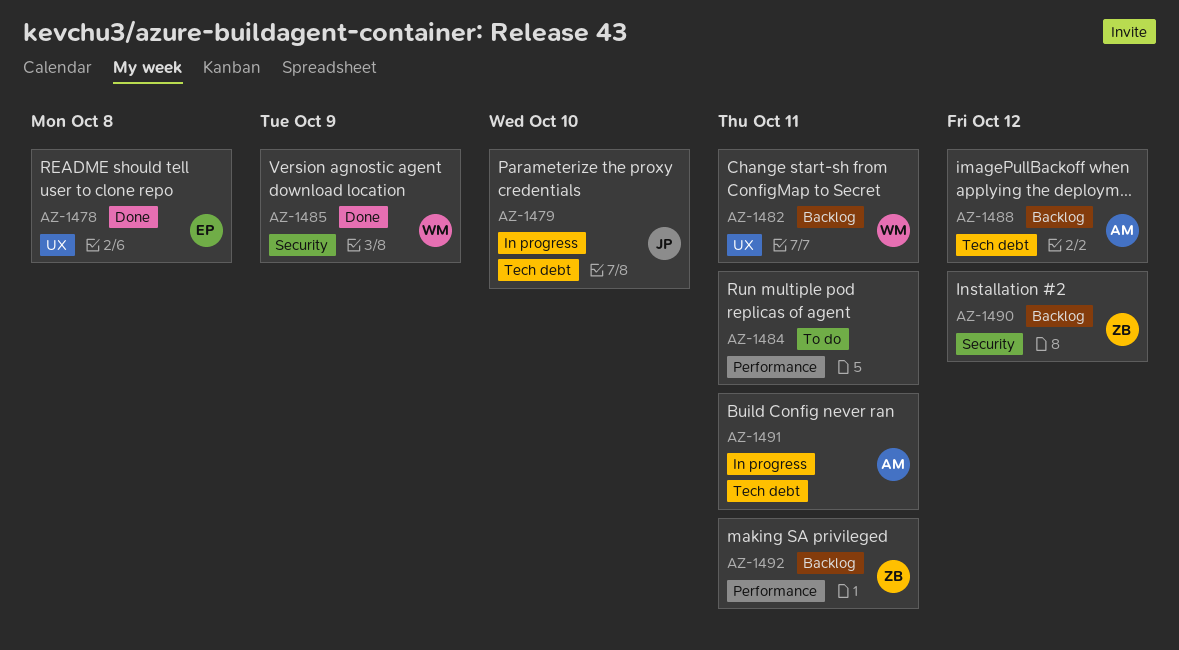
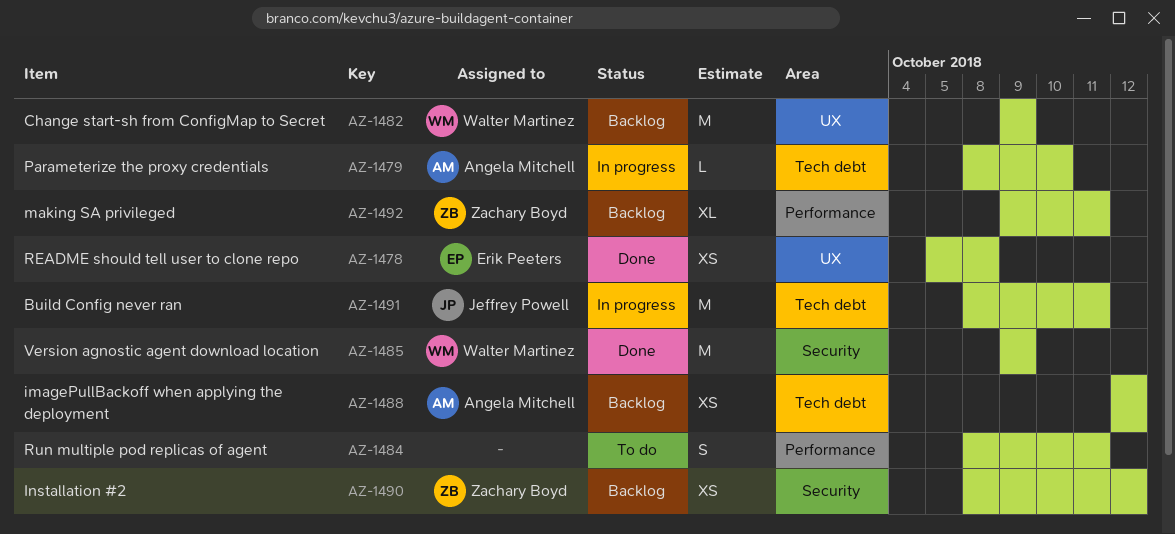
AZ-1479, owner: Jeffrey Powell -> Angela Mitchell
AZ-1482, due: Oct 11 -> Oct 9
AZ-1491, owner: Angela Mitchell -> Jeffrey Powell

